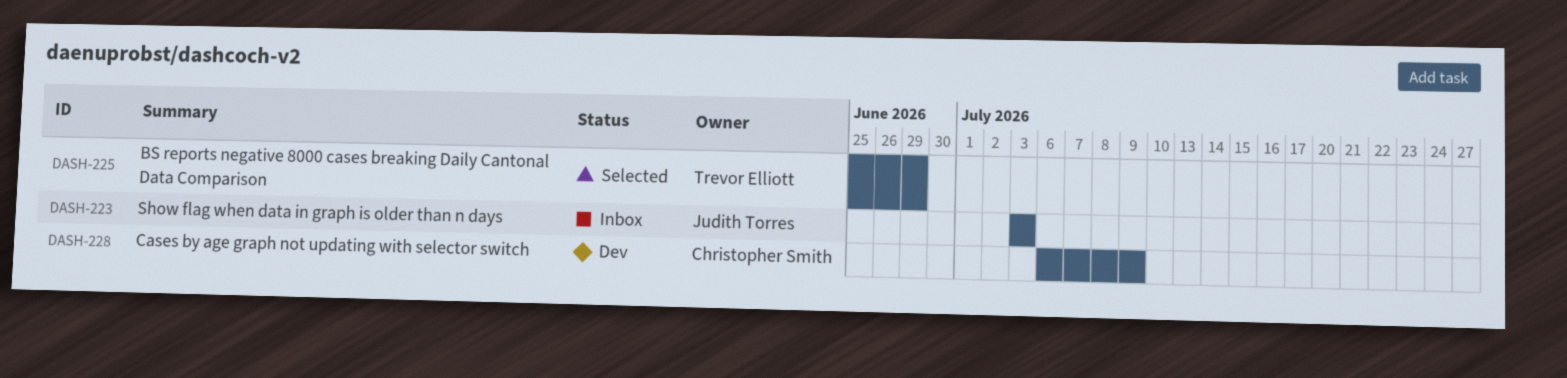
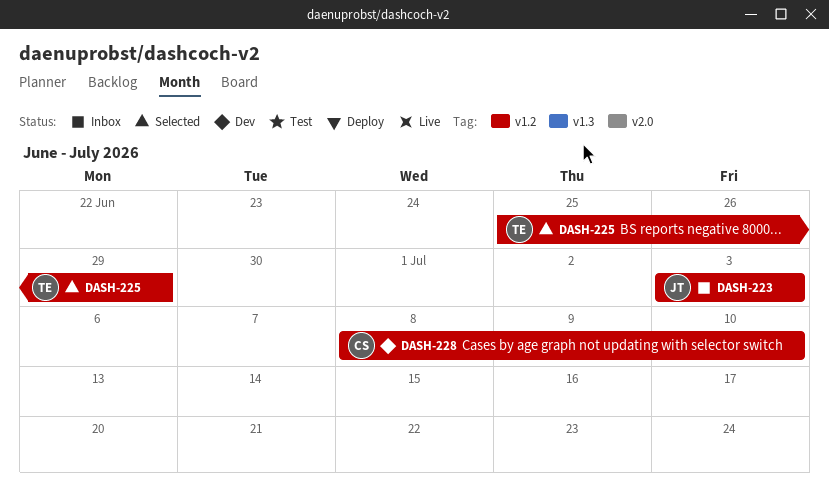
DASH-228, start: Jul 6 -> Jul 8
DASH-228, due: Jul 9 -> Jul 10

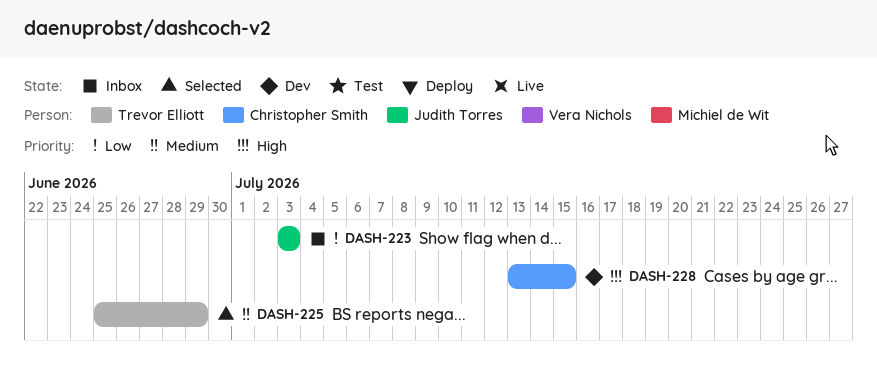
DASH-228, start: Jul 8 -> Jul 13
DASH-228, due: Jul 10 -> Jul 15

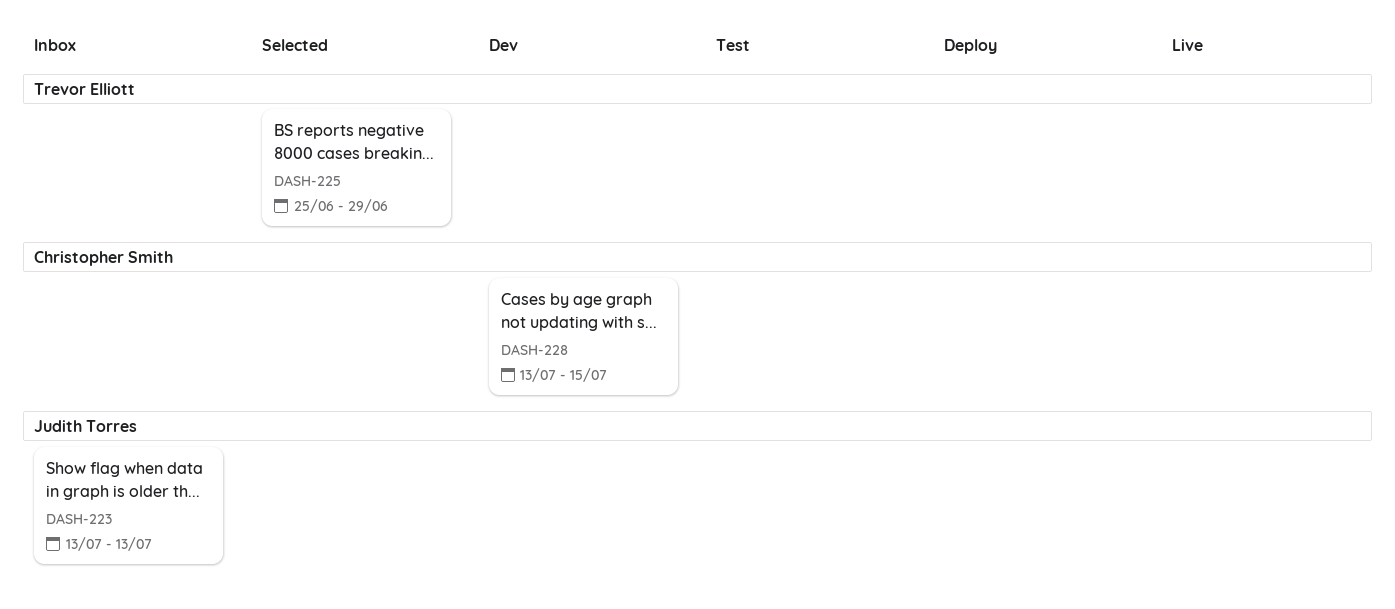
DASH-223, start: Jul 3 -> Jul 13
DASH-223, due: Jul 3 -> Jul 13

